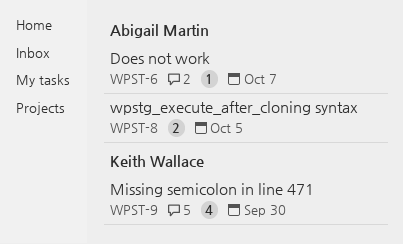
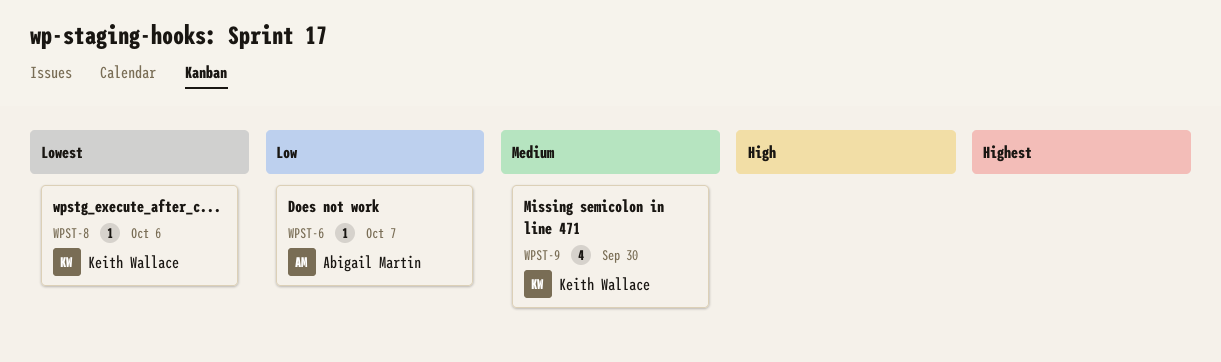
WPST-8, owner: Abigail Martin -> Keith Wallace
WPST-8, estimate: 2 -> 1
WPST-8, due: Oct 5 -> Oct 6

